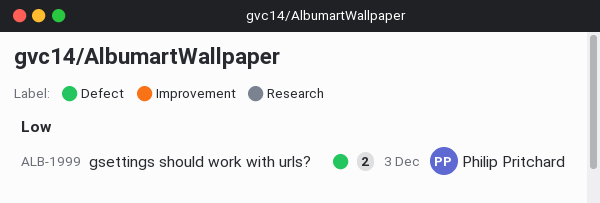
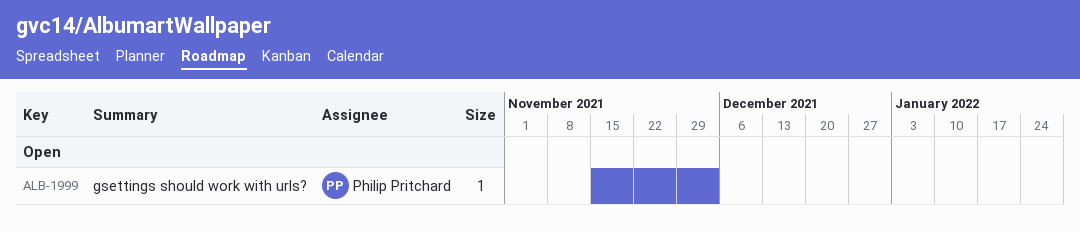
ALB-1999, estimate: 2 -> 1

